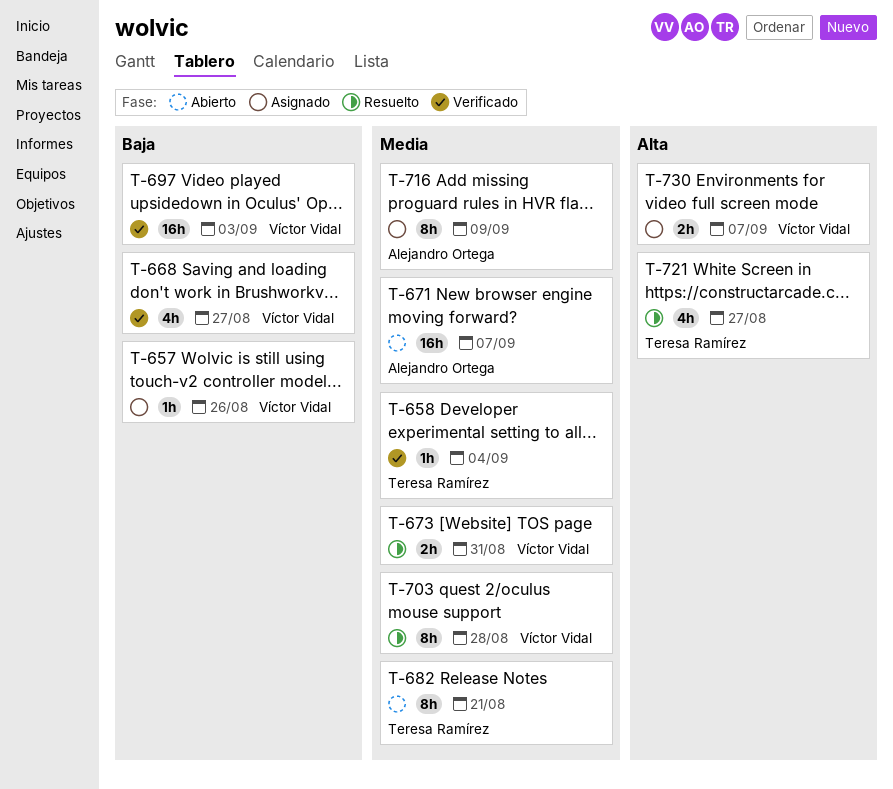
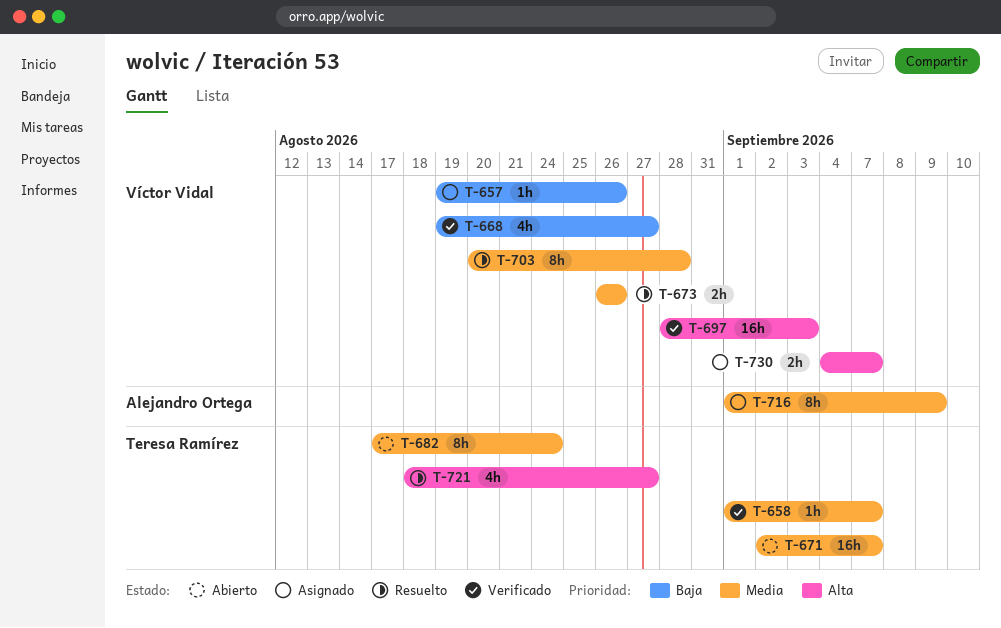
T-658, due: Sep 4 -> Sep 7
T-671, owner: Alejandro Ortega -> Teresa Ramírez
T-673, due: Aug 31 -> Aug 26
T-682, due: Aug 21 -> Aug 24
T-697, priority: Baja -> Alta

